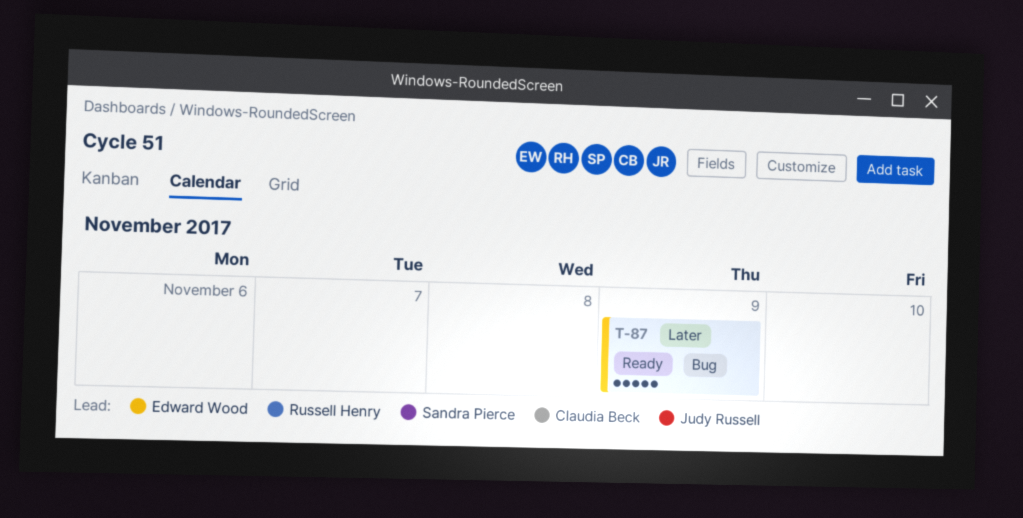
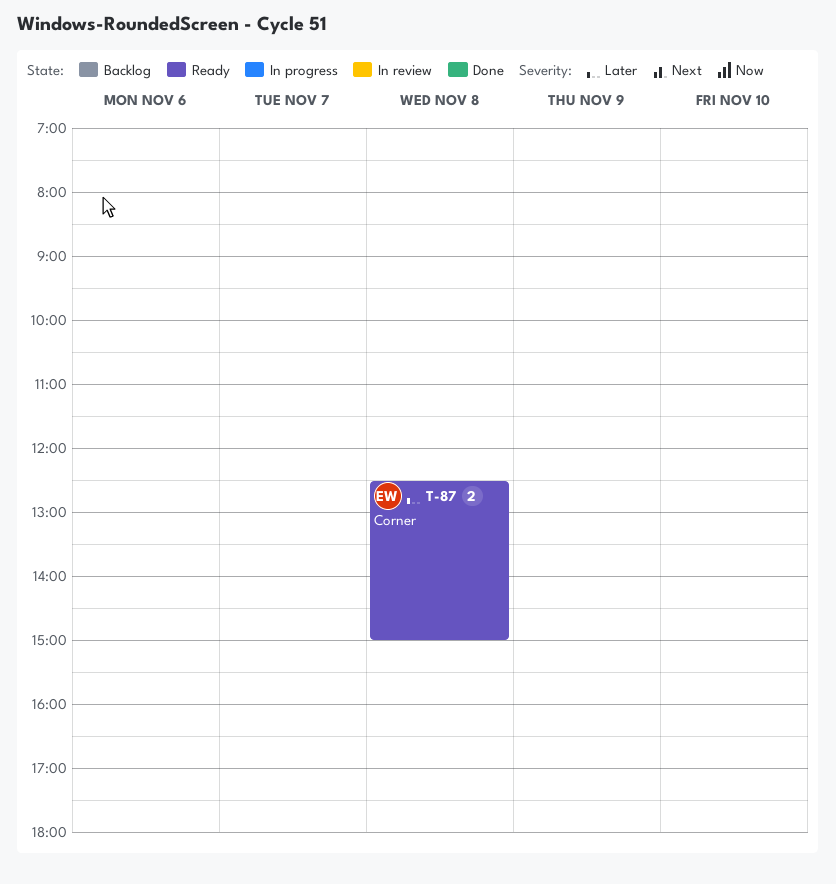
T-87, estimate: 5 -> 2
T-87, day: Nov 9 -> Nov 8

